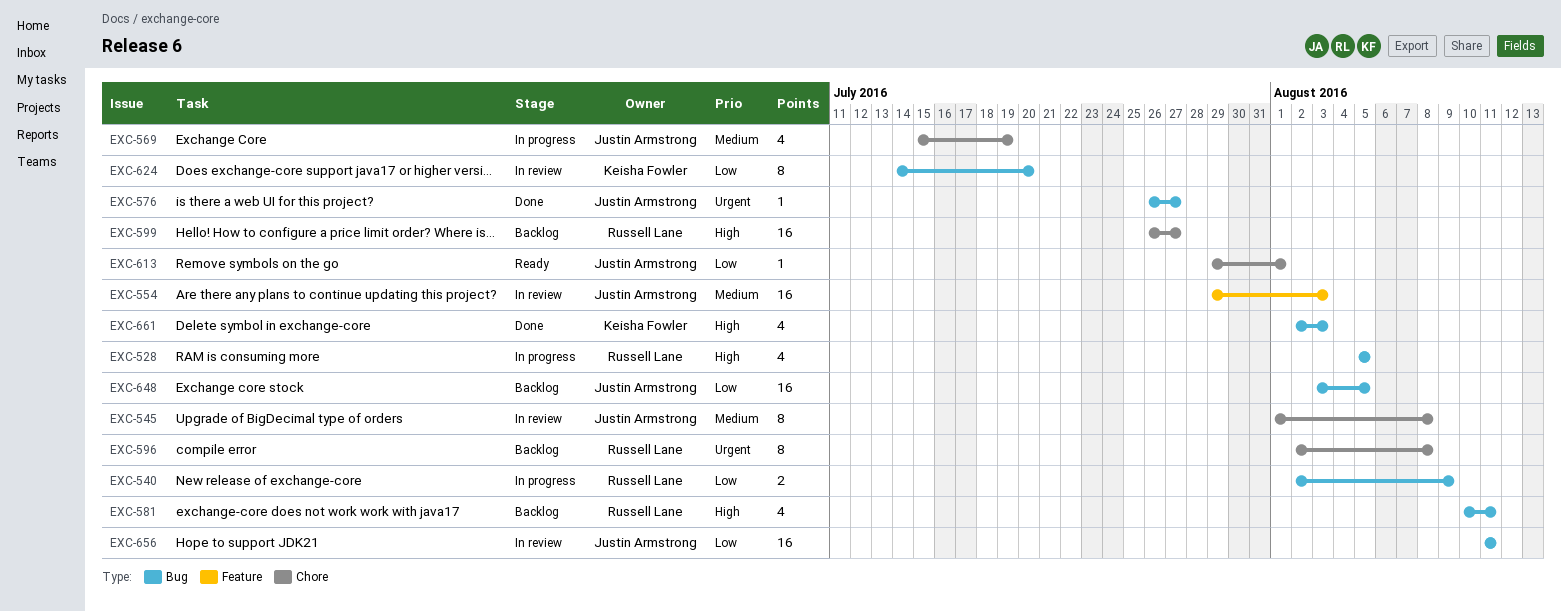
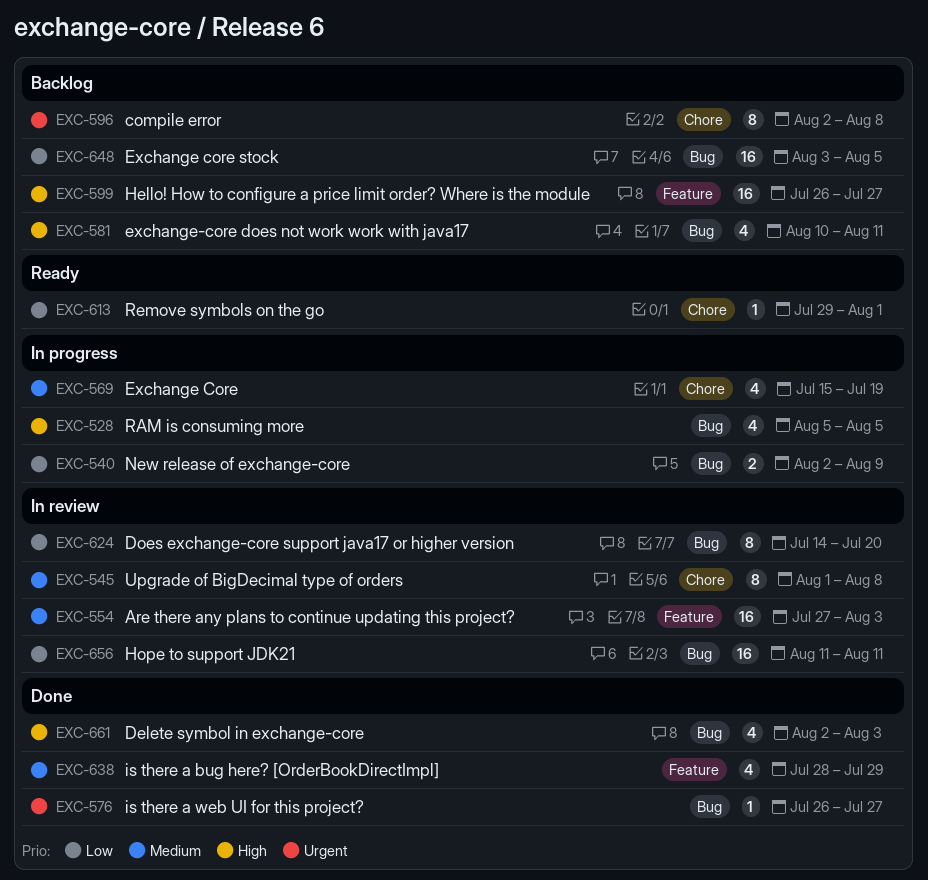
EXC-554, start: Jul 29 -> Jul 27
EXC-599, label: Chore -> Feature
EXC-638: none -> present

